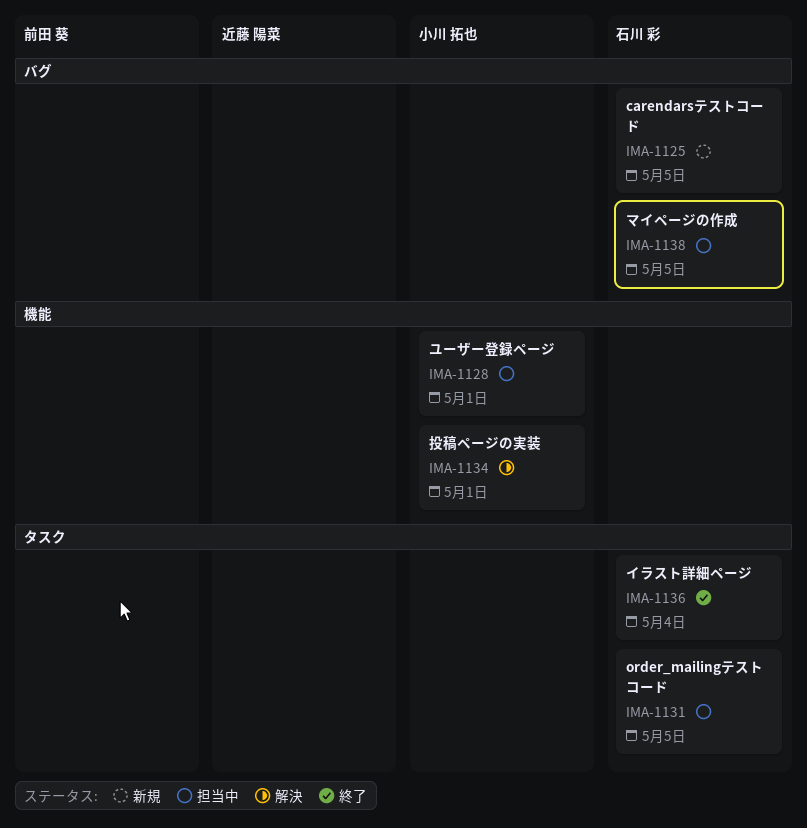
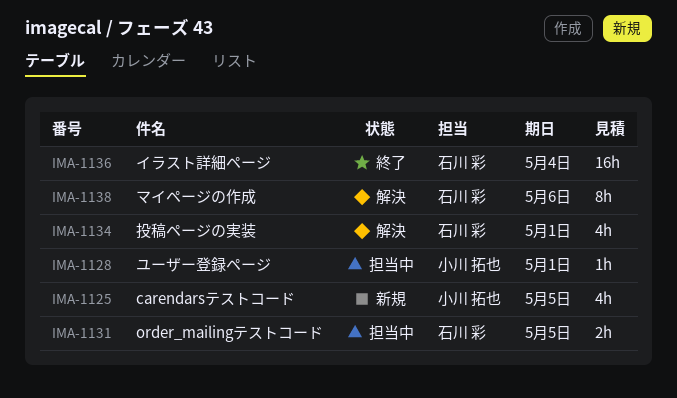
IMA-1125, owner: 石川 彩 -> 小川 拓也
IMA-1134, owner: 小川 拓也 -> 石川 彩
IMA-1138, status: 担当中 -> 解決
IMA-1138, due: May 5 -> May 6

